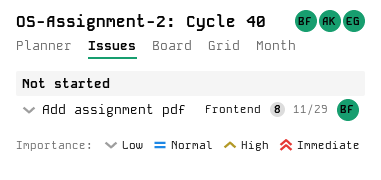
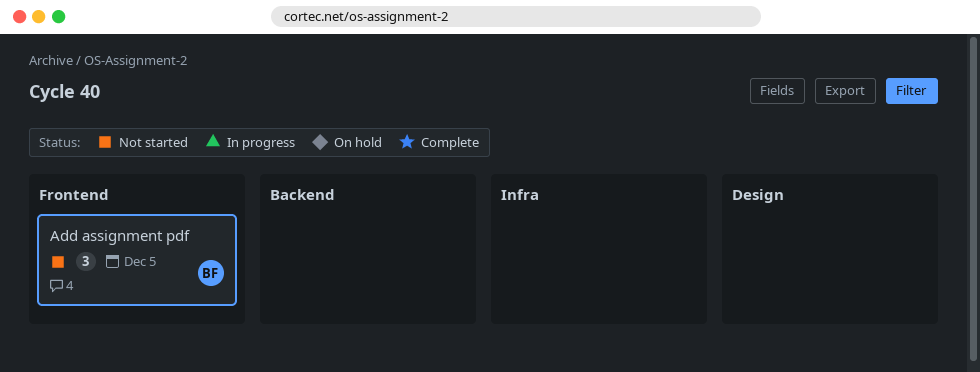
Add assignment pdf, estimate: 8 -> 3
Add assignment pdf, due: Nov 29 -> Dec 5

